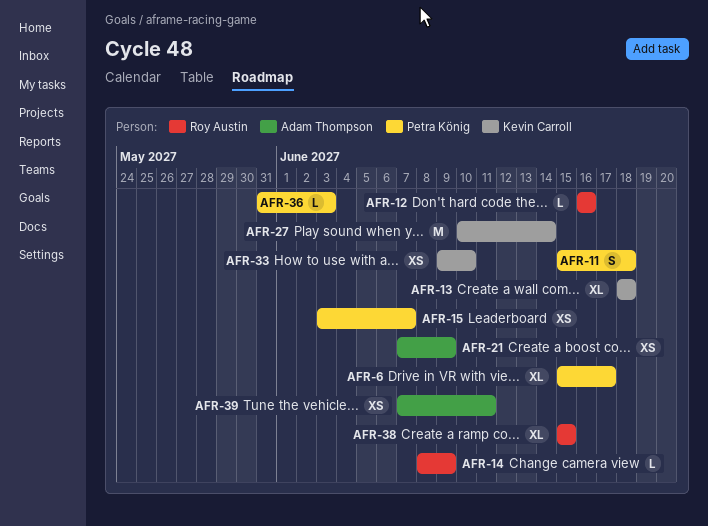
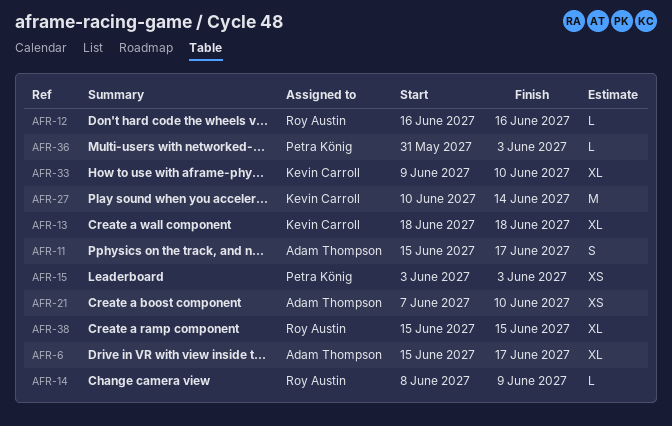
AFR-6, owner: Petra König -> Adam Thompson
AFR-11, owner: Petra König -> Adam Thompson
AFR-11, due: Jun 18 -> Jun 17
AFR-15, due: Jun 7 -> Jun 3
AFR-21, due: Jun 9 -> Jun 10
AFR-33, estimate: XS -> XL
AFR-39: present -> none

